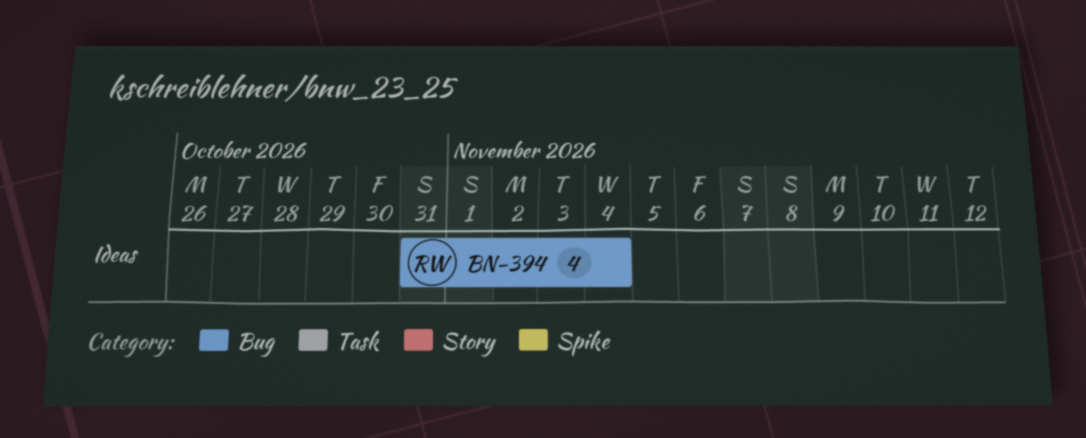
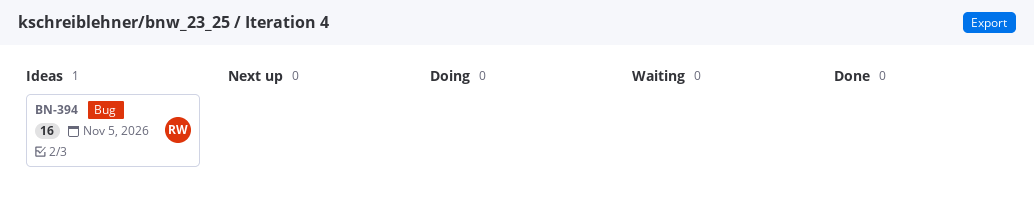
BN-394, estimate: 4 -> 16
BN-394, due: Nov 4 -> Nov 5

